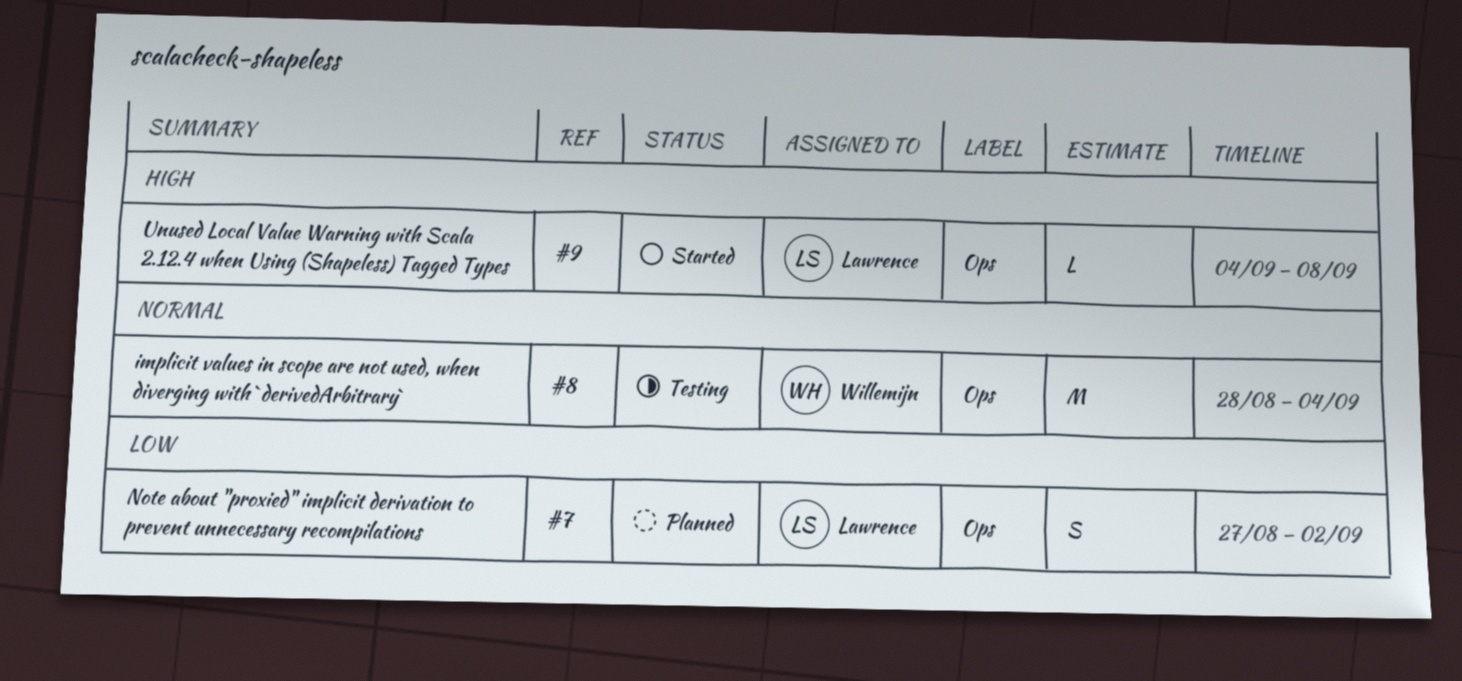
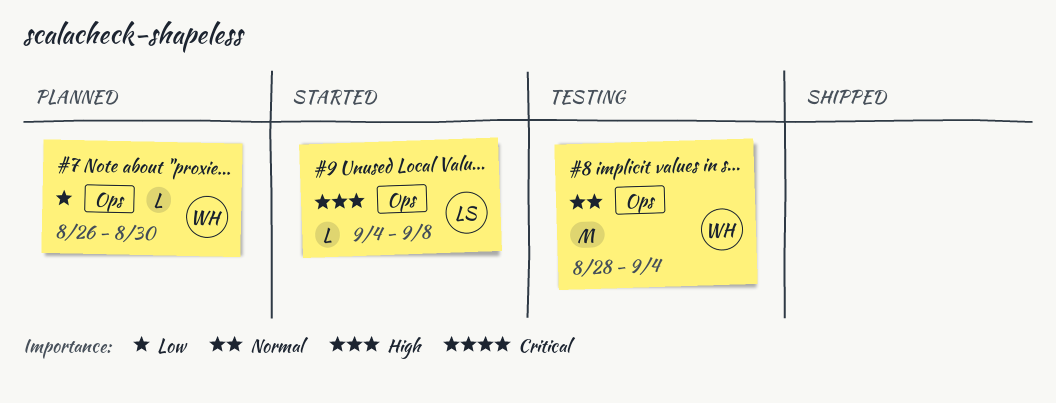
#7, owner: Lawrence -> Willemijn
#7, estimate: S -> L
#7, start: Aug 27 -> Aug 26
#7, due: Sep 2 -> Aug 30

